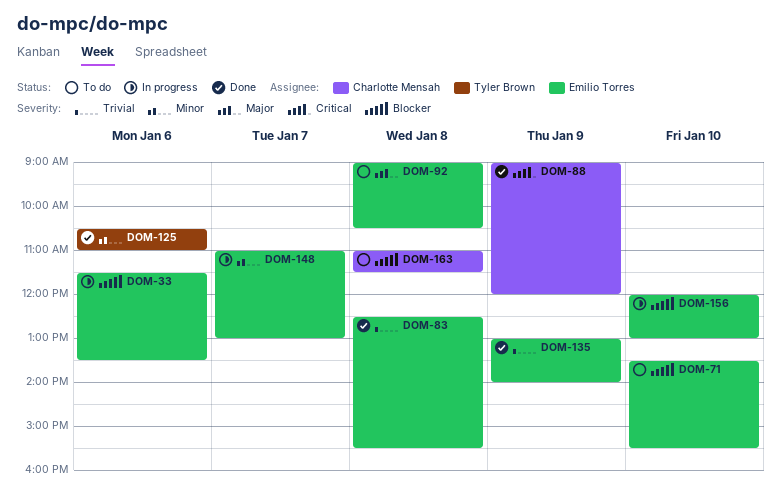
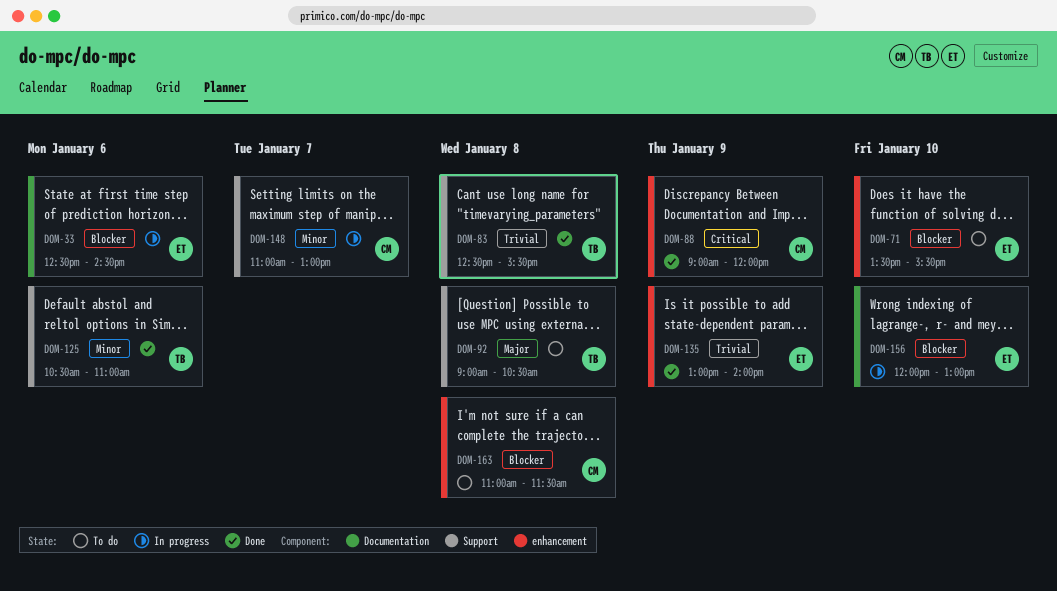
DOM-33, begins: 11:30 -> 12:30
DOM-33, ends: 13:30 -> 14:30
DOM-83, owner: Emilio Torres -> Tyler Brown
DOM-92, owner: Emilio Torres -> Tyler Brown
DOM-148, owner: Emilio Torres -> Charlotte Mensah

